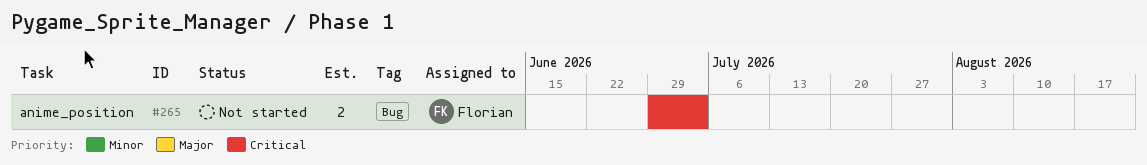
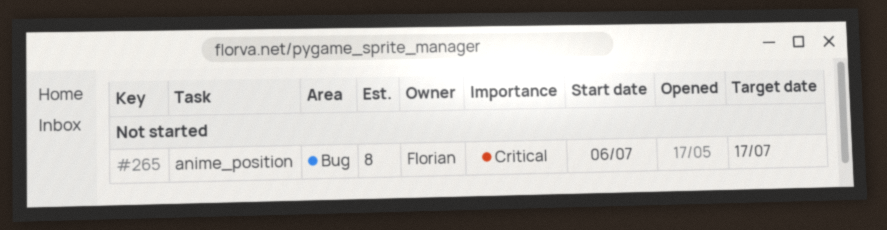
#265, estimate: 2 -> 8
#265, start: Jun 29 -> Jul 6
#265, due: Jul 3 -> Jul 17

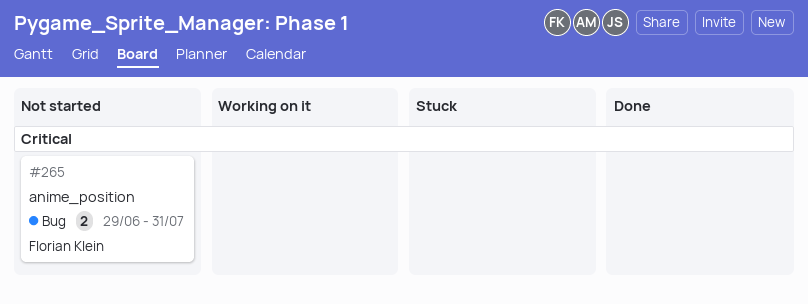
#265, estimate: 8 -> 2
#265, start: Jul 6 -> Jun 29
#265, due: Jul 17 -> Jul 31

